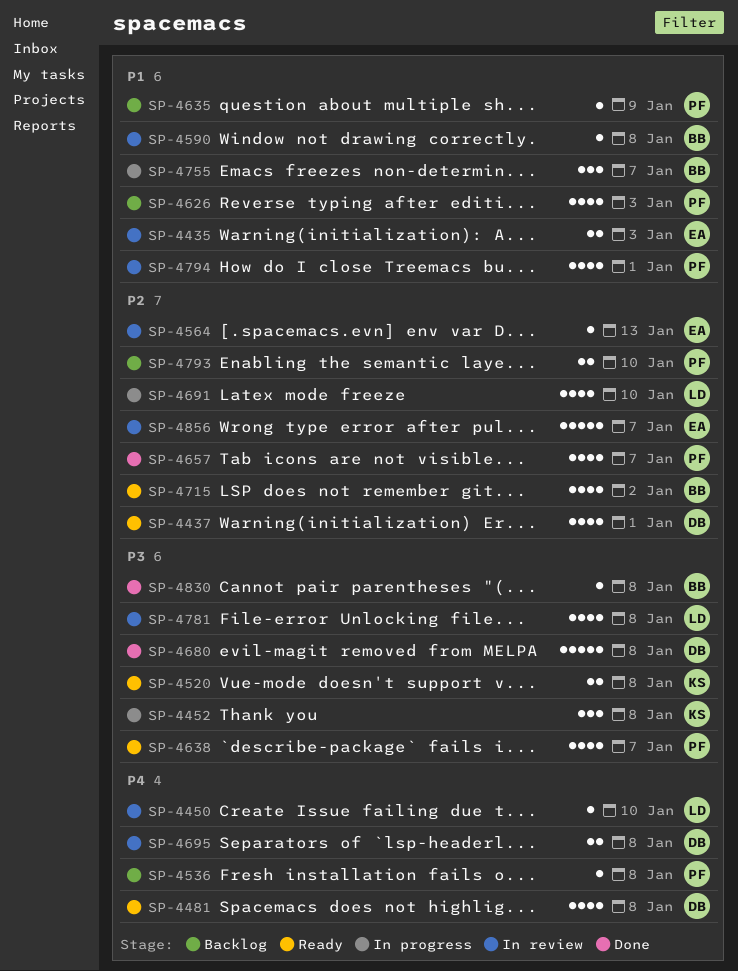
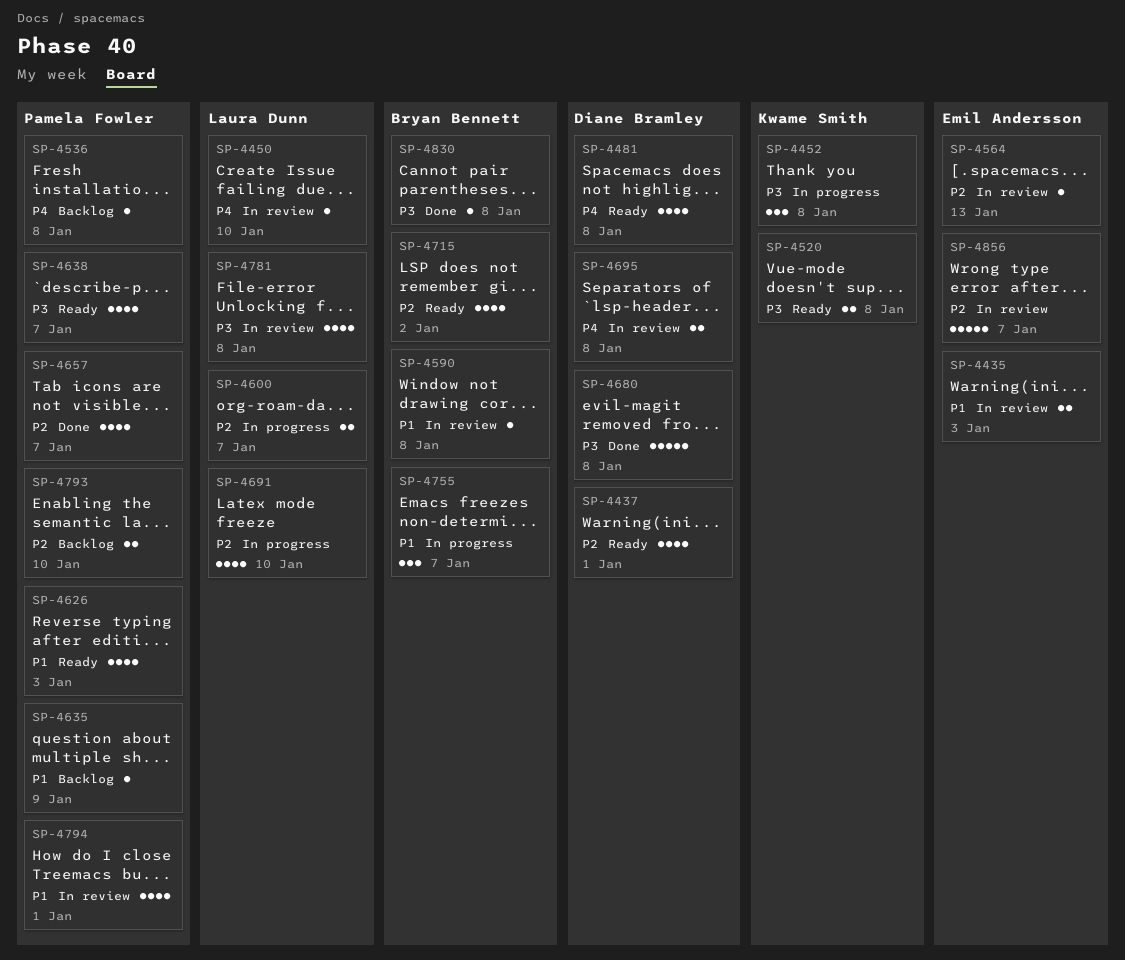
SP-4600: none -> present
SP-4626, status: Backlog -> Ready

